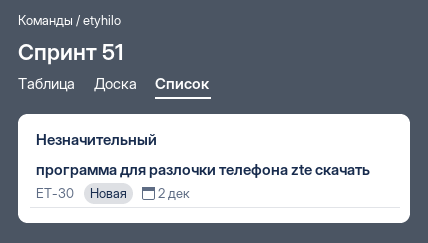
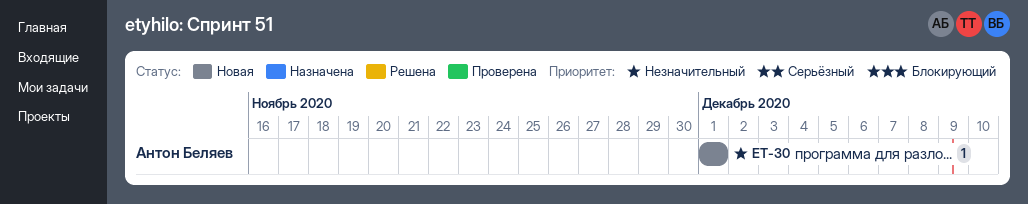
ET-30, due: Dec 2 -> Dec 1

